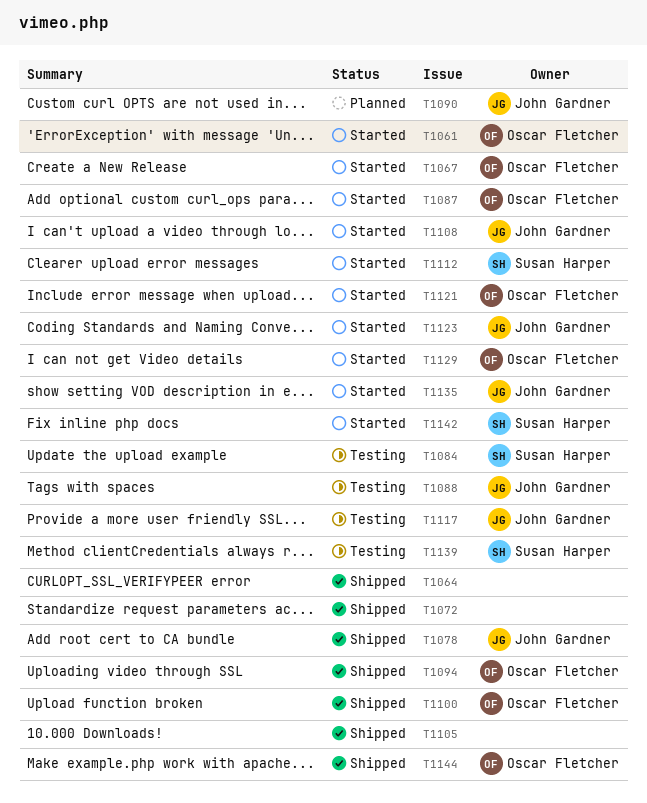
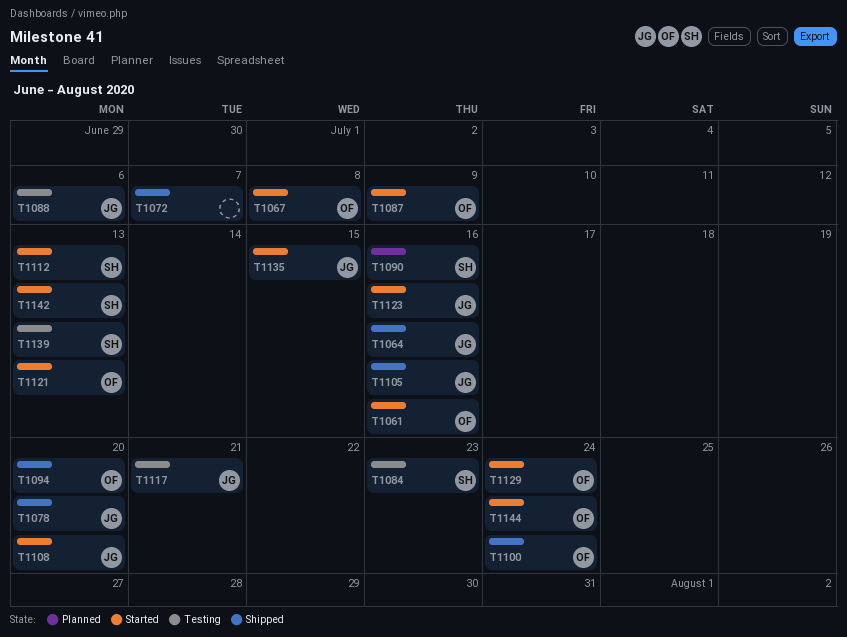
T1064, owner: none -> John Gardner
T1090, owner: John Gardner -> Susan Harper
T1105, owner: none -> John Gardner
T1144, status: Shipped -> Started

